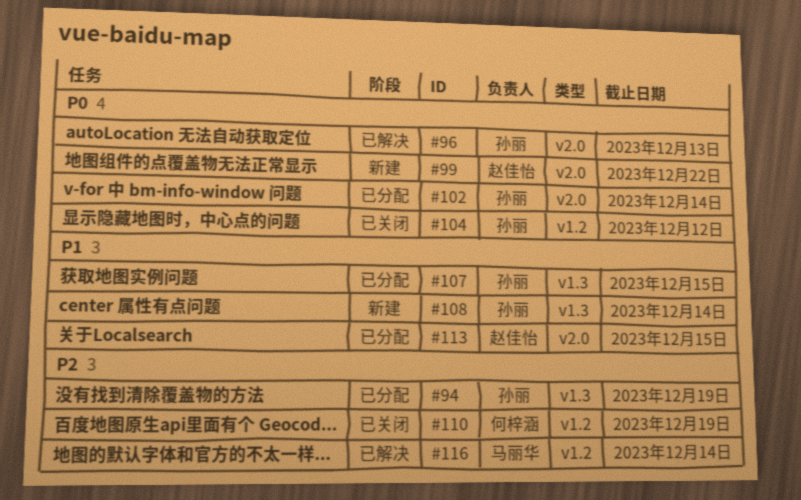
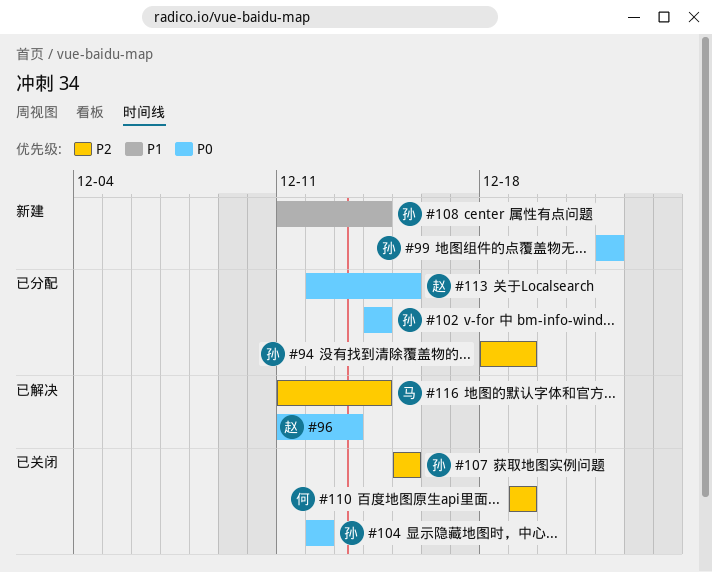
#96, owner: 孙丽 -> 赵佳怡
#99, owner: 赵佳怡 -> 孙丽
#107, status: 已分配 -> 已关闭
#107, priority: P1 -> P2
#113, priority: P1 -> P0

